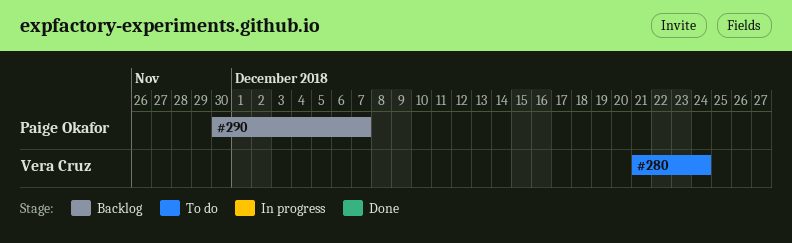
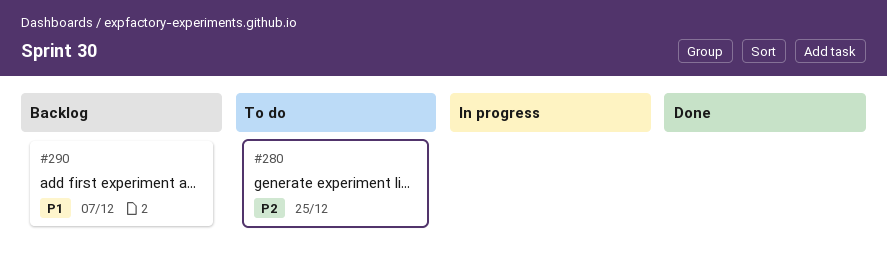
#280, due: Dec 24 -> Dec 25

